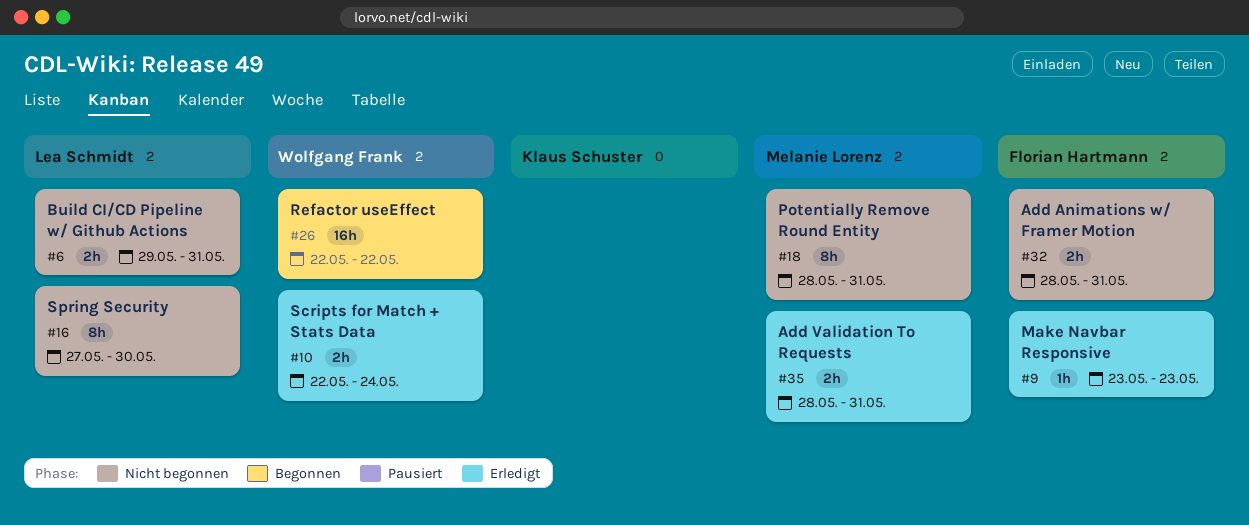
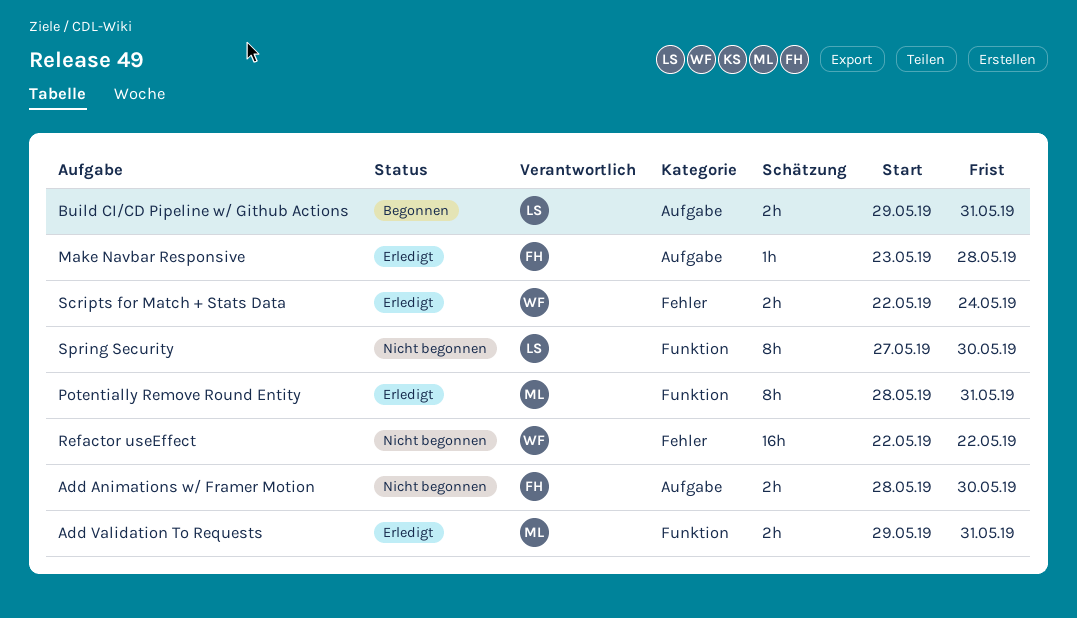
Add Animations w/ Framer Motion, due: May 31 -> May 30
Add Validation To Requests, start: May 28 -> May 29
Build CI/CD Pipeline w/ Github Actions, status: Nicht begonnen -> Begonnen
Make Navbar Responsive, due: May 23 -> May 28
Potentially Remove Round Entity, status: Nicht begonnen -> Erledigt
Refactor useEffect, status: Begonnen -> Nicht begonnen

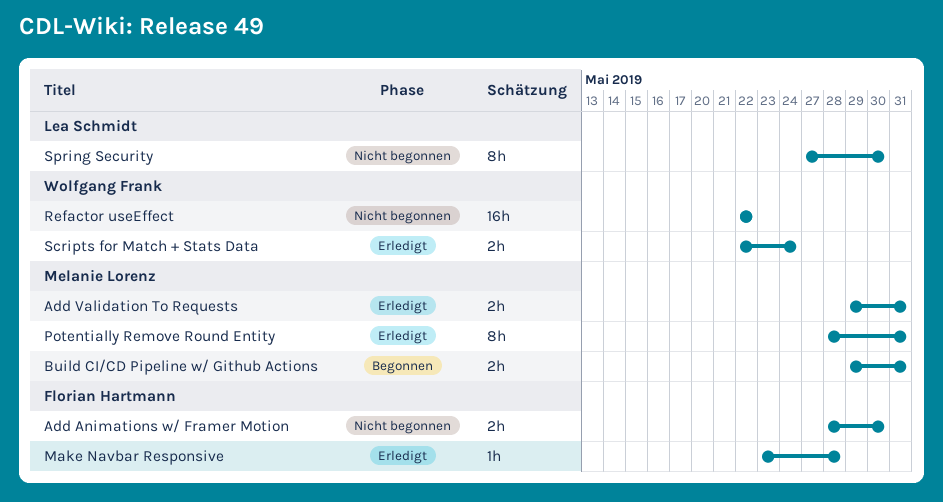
Build CI/CD Pipeline w/ Github Actions, owner: Lea Schmidt -> Melanie Lorenz

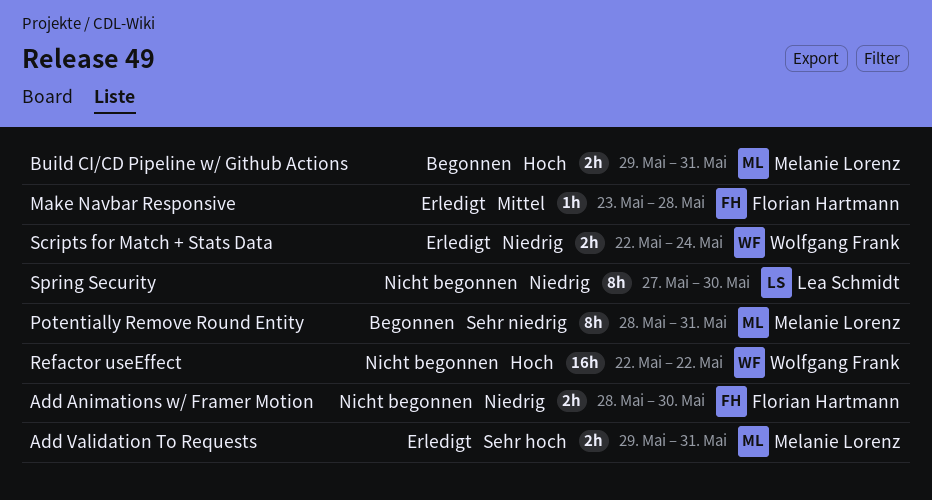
Potentially Remove Round Entity, status: Erledigt -> Begonnen

